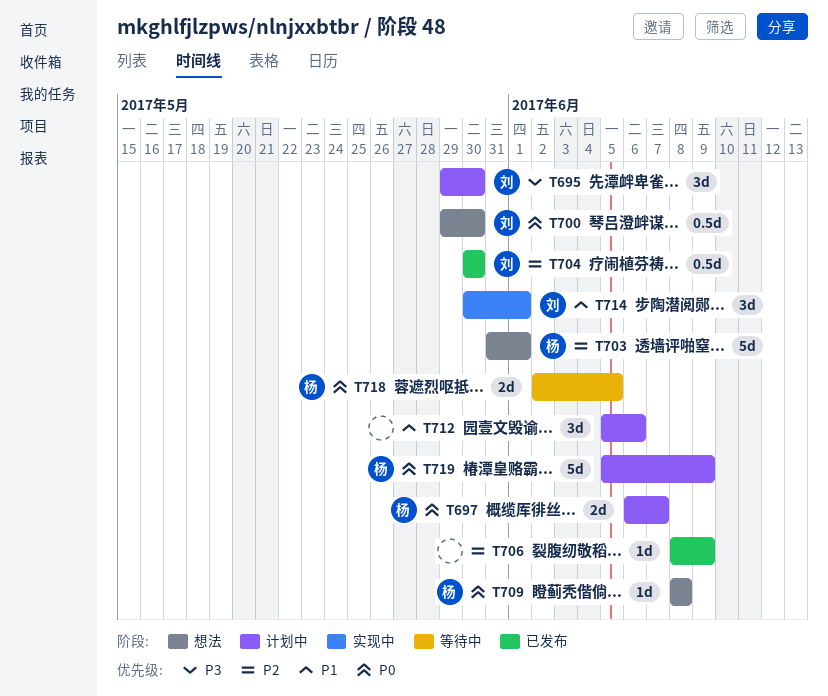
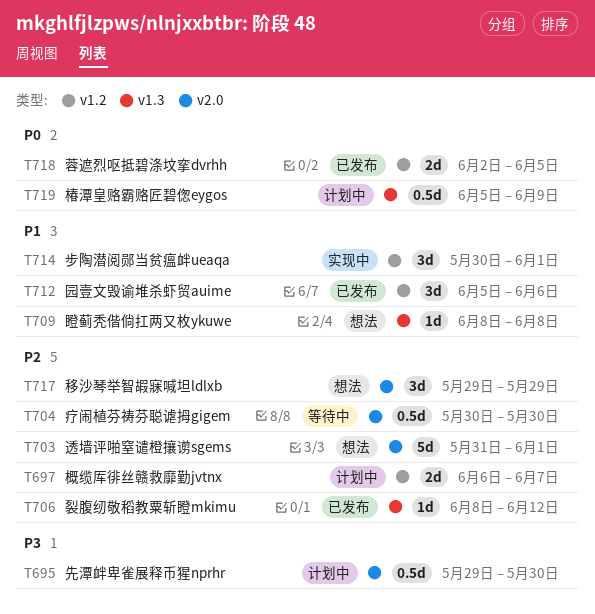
T695, estimate: 3d -> 0.5d
T697, priority: P0 -> P2
T700: present -> none
T704, status: 已发布 -> 等待中
T706, due: Jun 9 -> Jun 12
T709, priority: P0 -> P1
T712, status: 计划中 -> 已发布
T717: none -> present
T718, status: 等待中 -> 已发布
T719, estimate: 5d -> 0.5d

